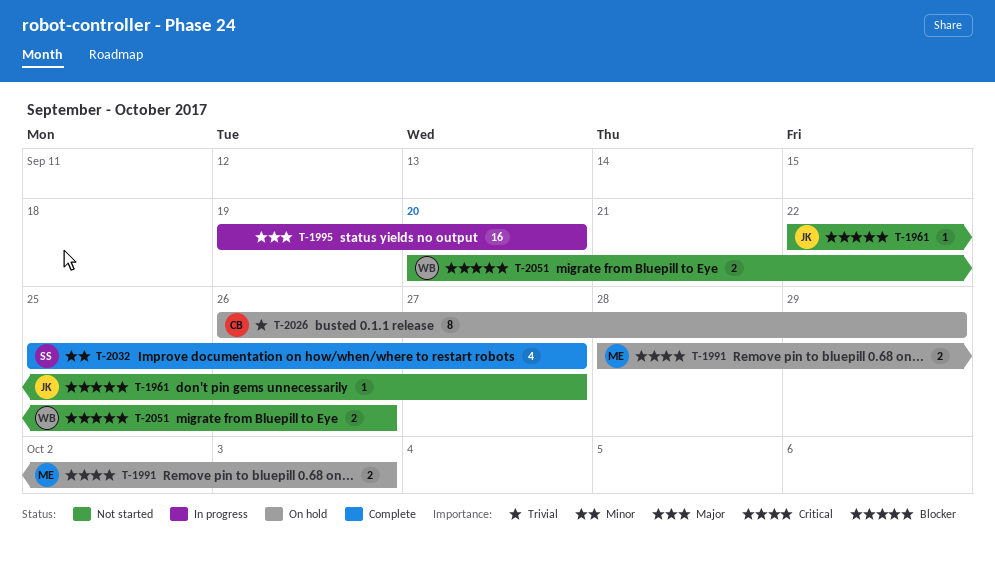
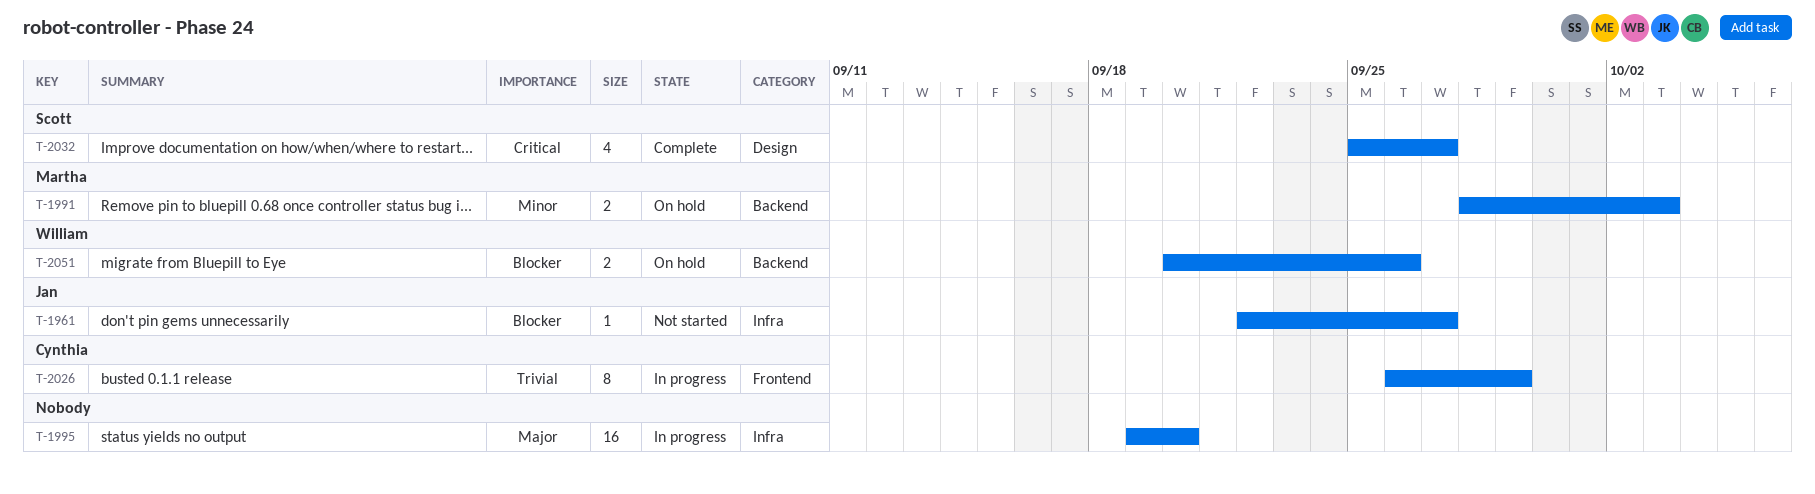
T-1991, priority: Critical -> Minor
T-2026, status: On hold -> In progress
T-2032, priority: Minor -> Critical
T-2051, status: Not started -> On hold

